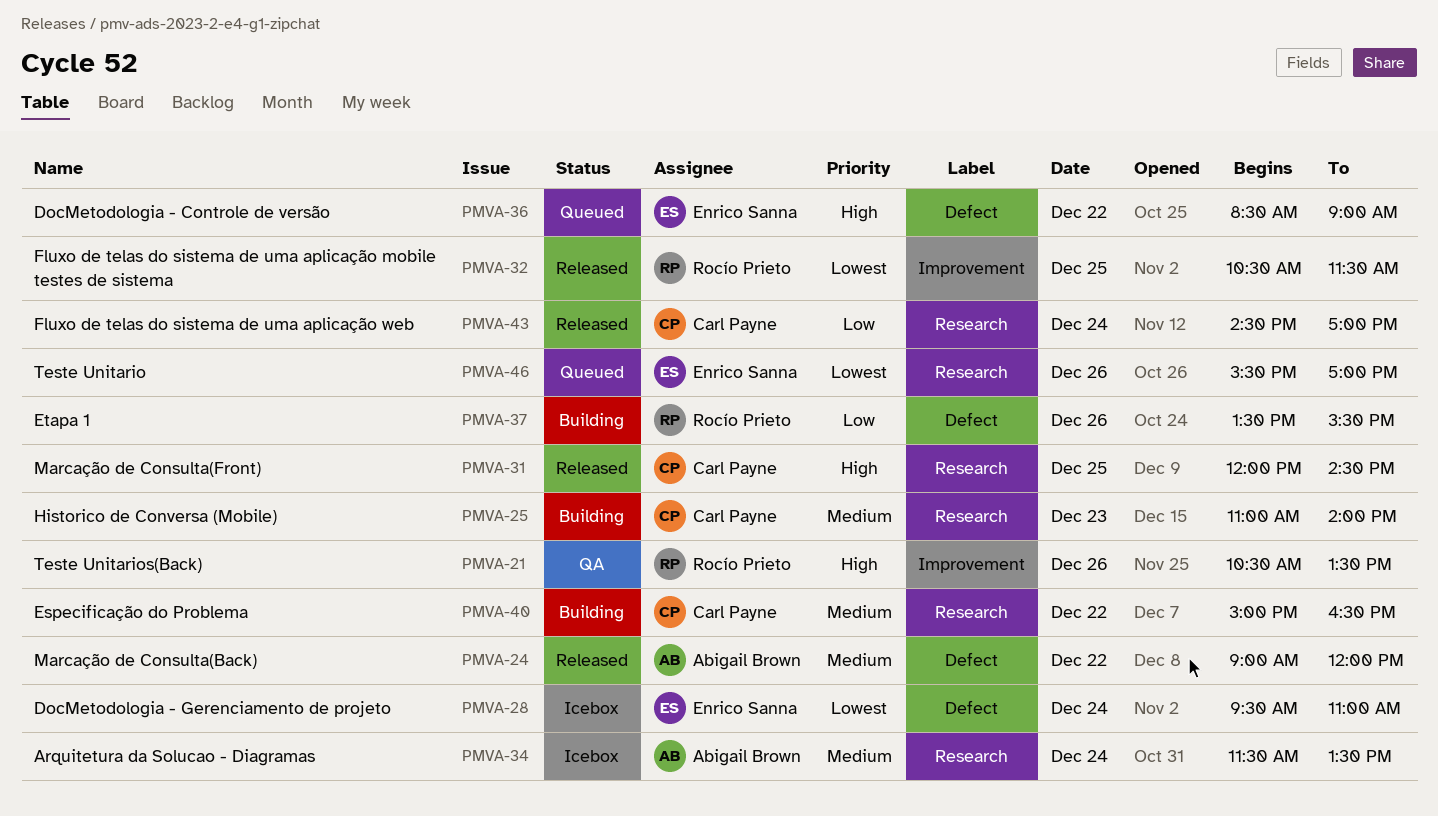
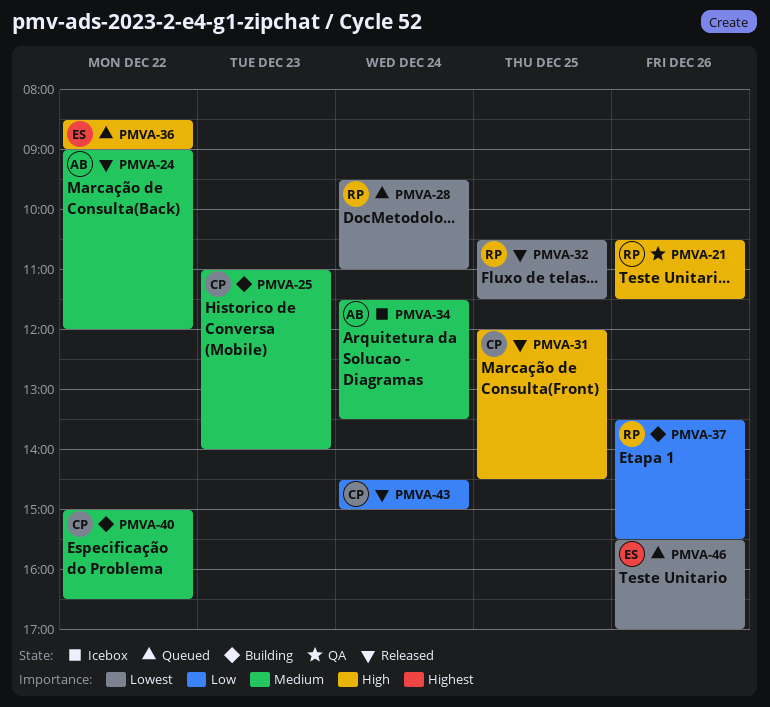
PMVA-21, ends: 13:30 -> 11:30
PMVA-28, status: Icebox -> Queued
PMVA-28, owner: Enrico Sanna -> Rocío Prieto
PMVA-43, ends: 17:00 -> 15:00

